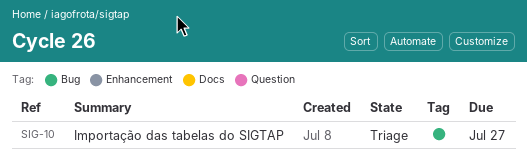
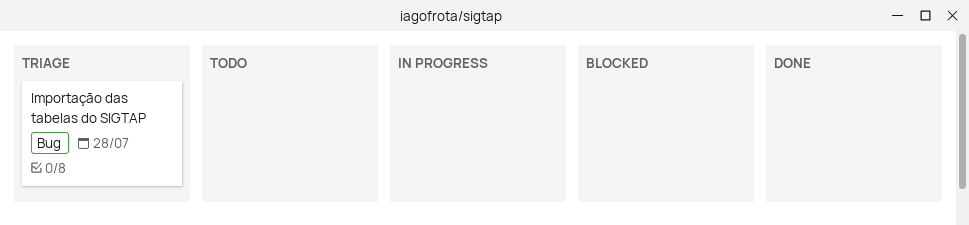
Importação das tabelas do SIGTAP, due: Jul 27 -> Jul 28

